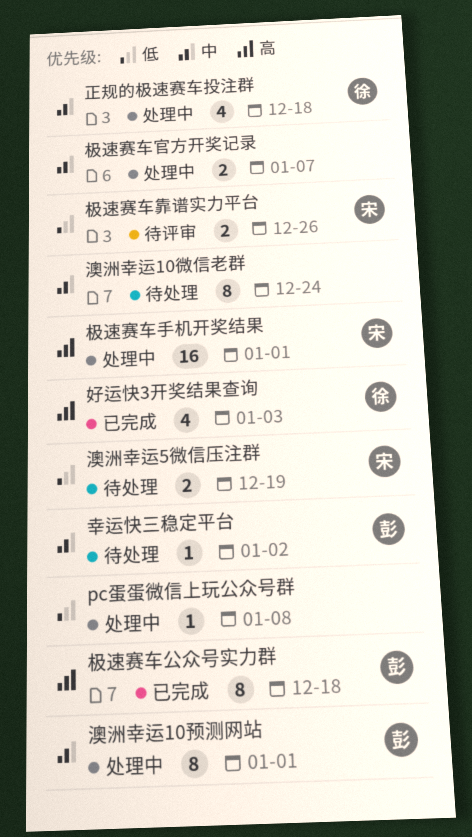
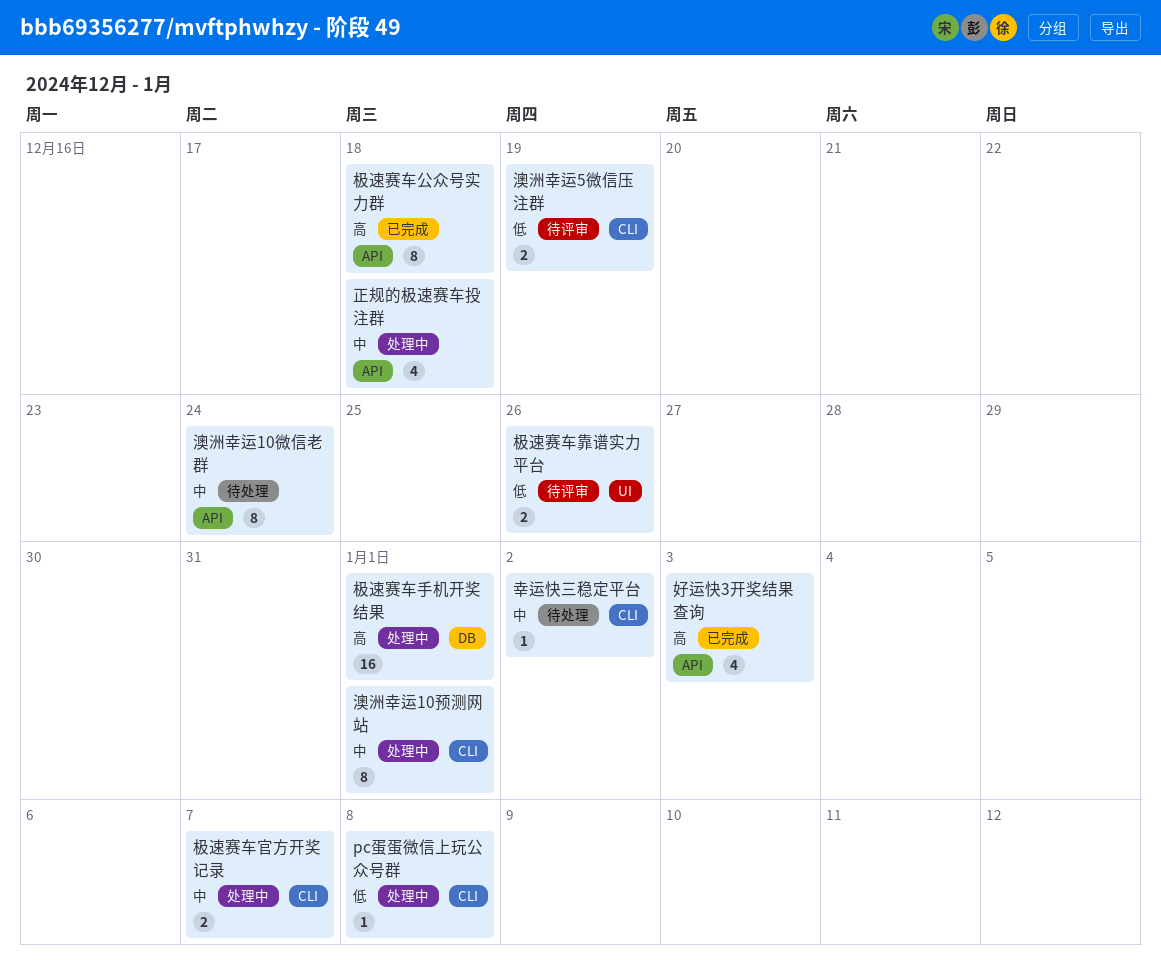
澳洲幸运5微信压注群, status: 待处理 -> 待评审

